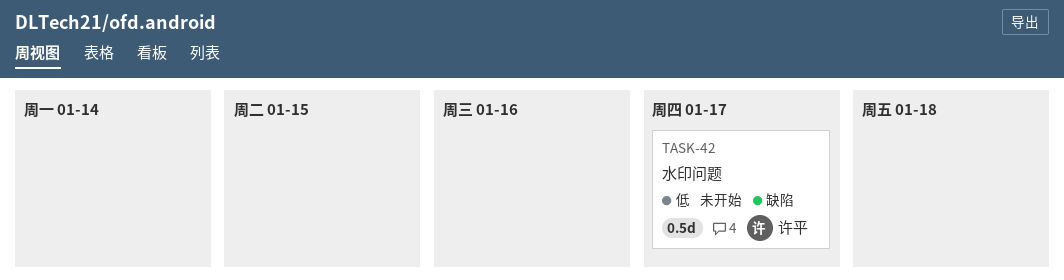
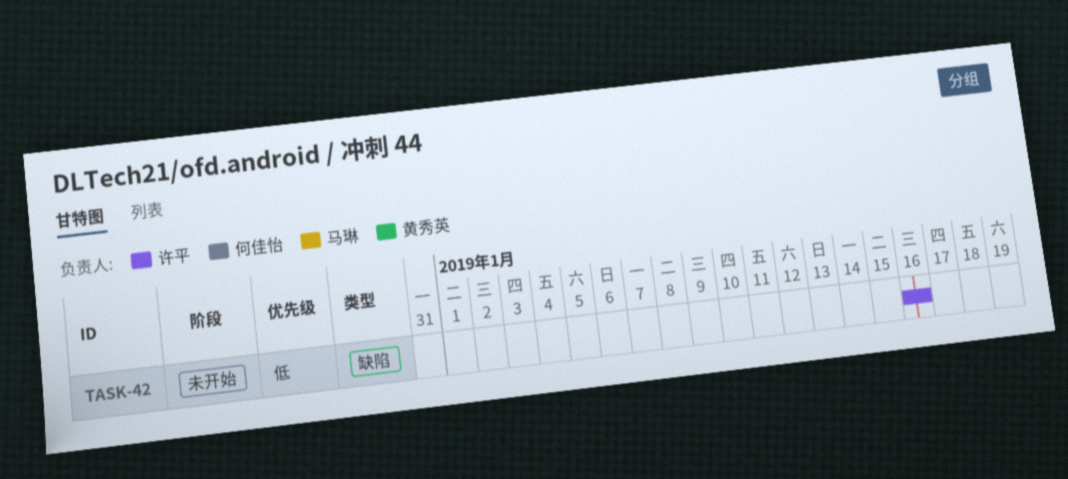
TASK-42, due: Jan 17 -> Jan 16

